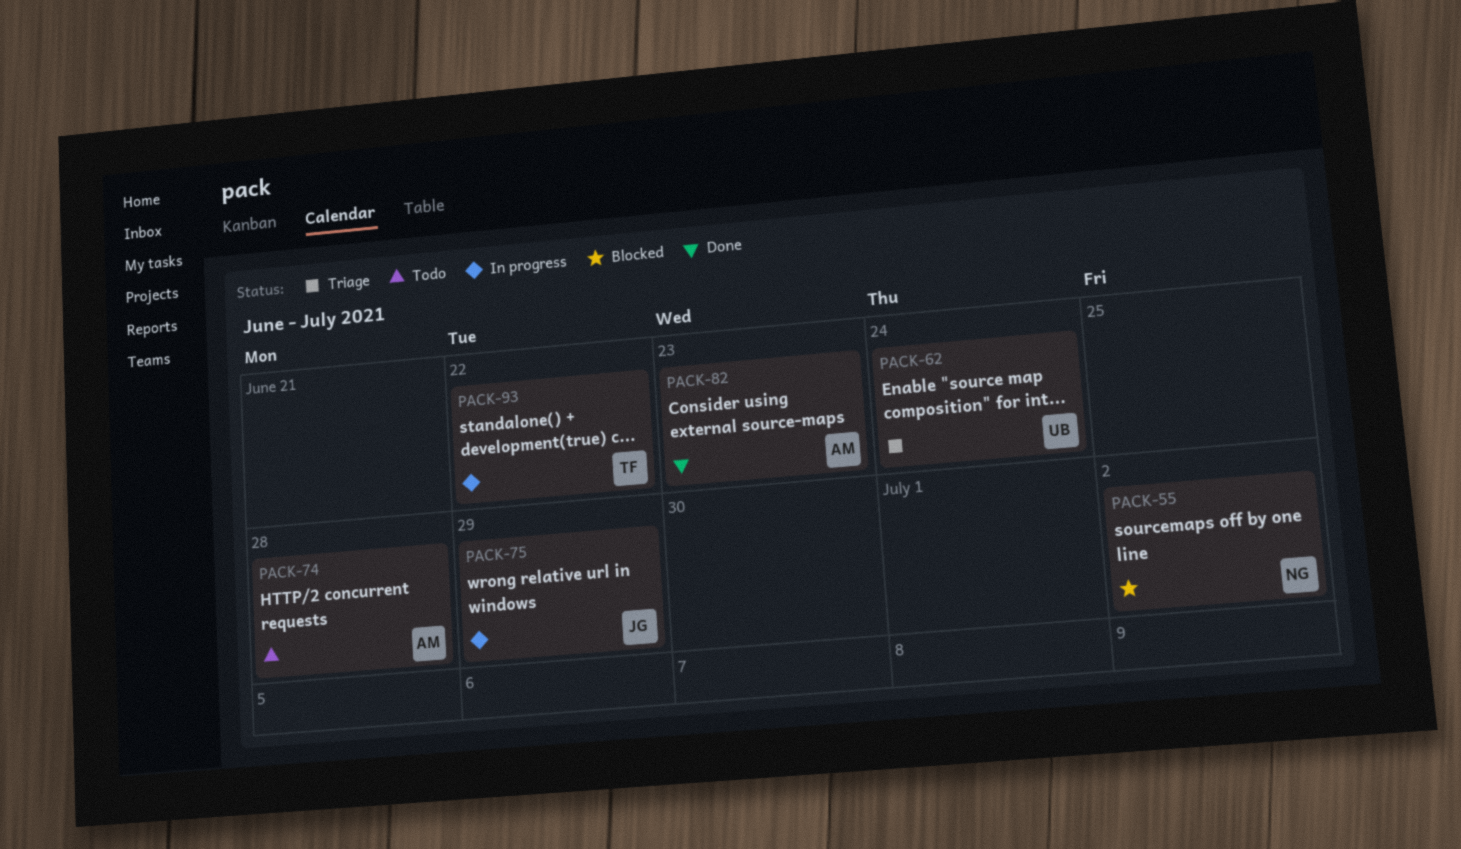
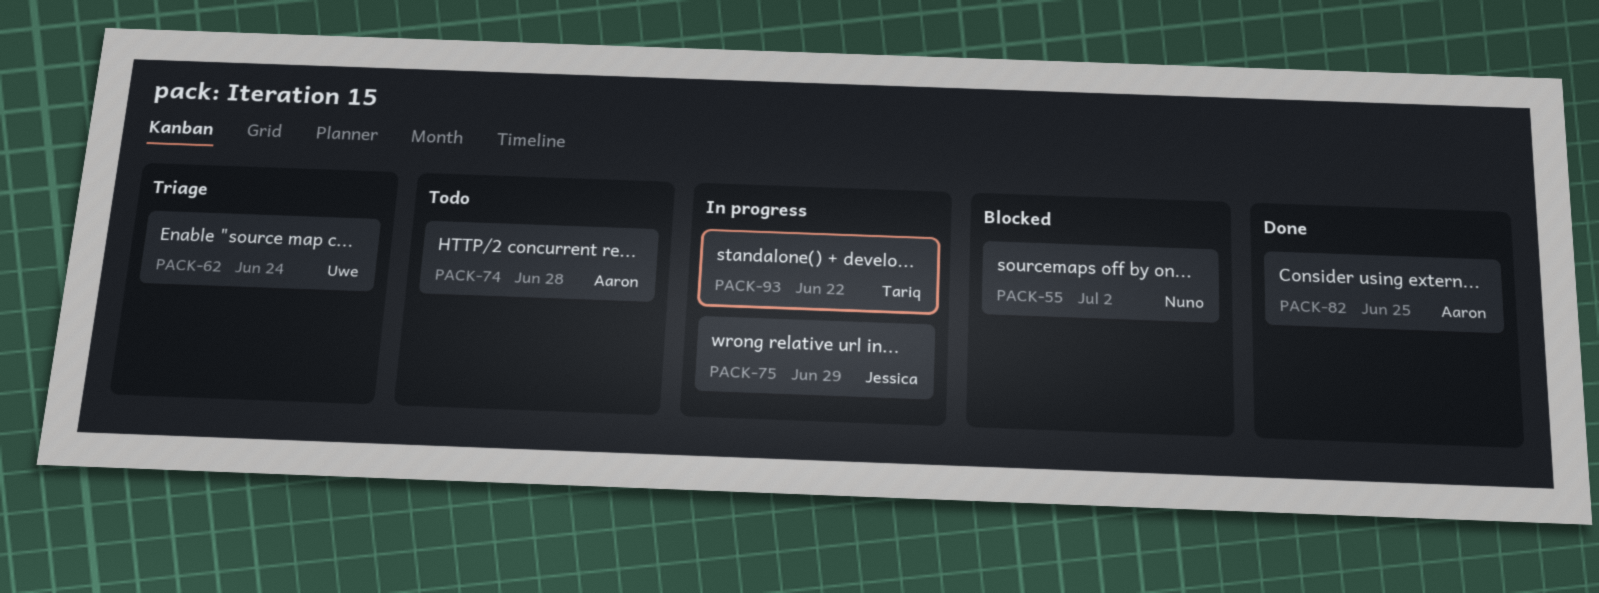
PACK-82, due: Jun 23 -> Jun 25

